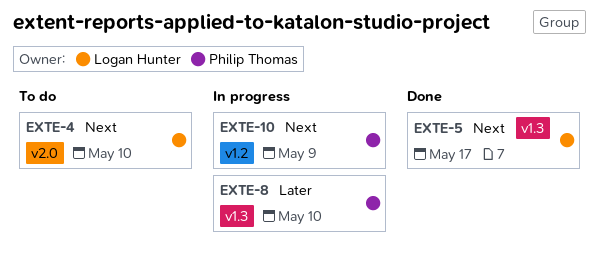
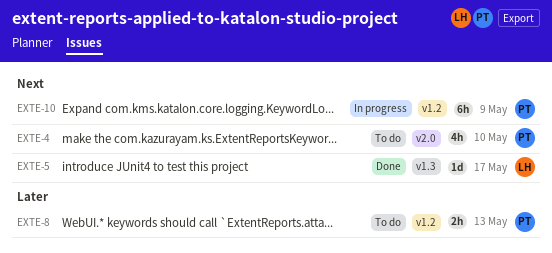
EXTE-4, owner: Logan Hunter -> Philip Thomas
EXTE-8, status: In progress -> To do
EXTE-8, label: v1.3 -> v1.2
EXTE-8, due: May 10 -> May 13

